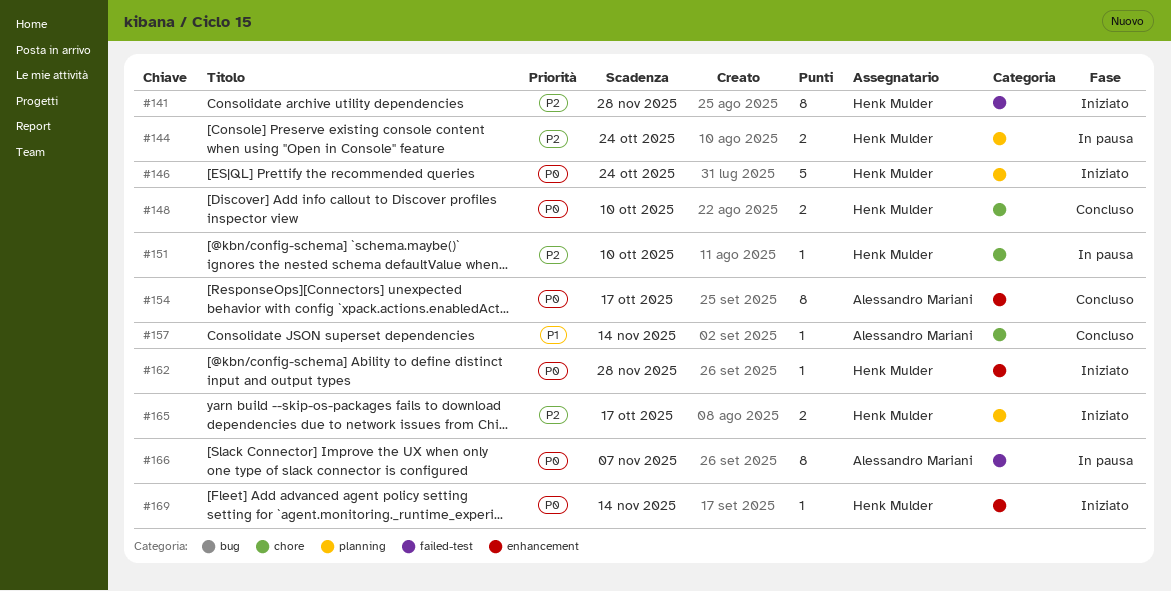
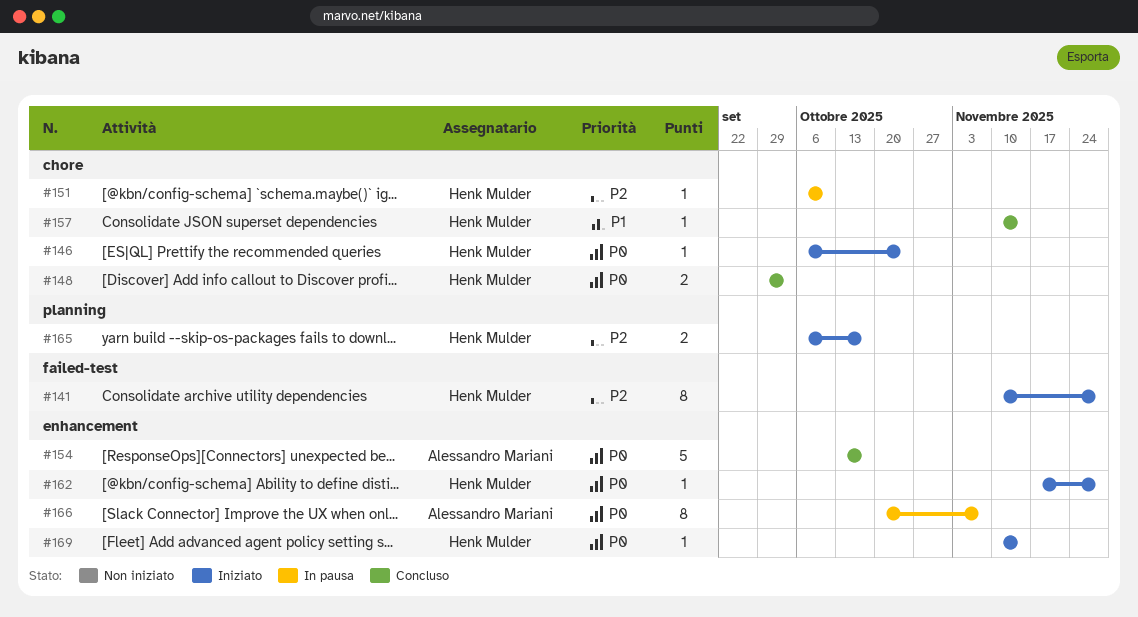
#144: present -> none
#146, label: planning -> chore
#146, estimate: 5 -> 1
#148, due: Oct 10 -> Oct 3
#154, estimate: 8 -> 5
#157, owner: Alessandro Mariani -> Henk Mulder
#166, label: failed-test -> enhancement

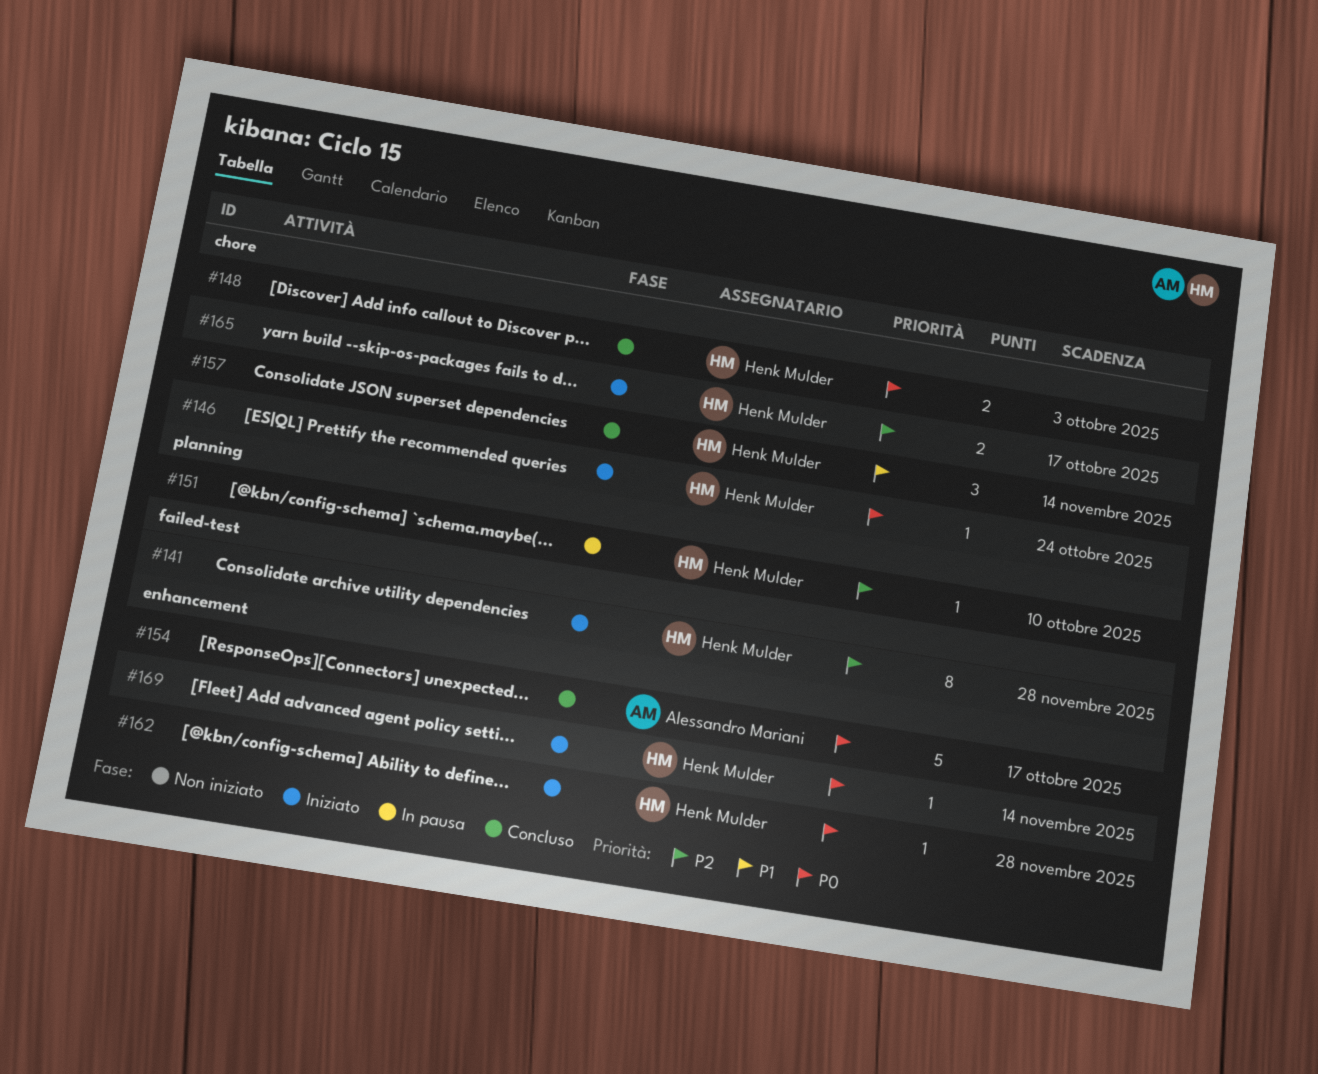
#151, label: chore -> planning
#157, estimate: 1 -> 3
#165, label: planning -> chore
#166: present -> none

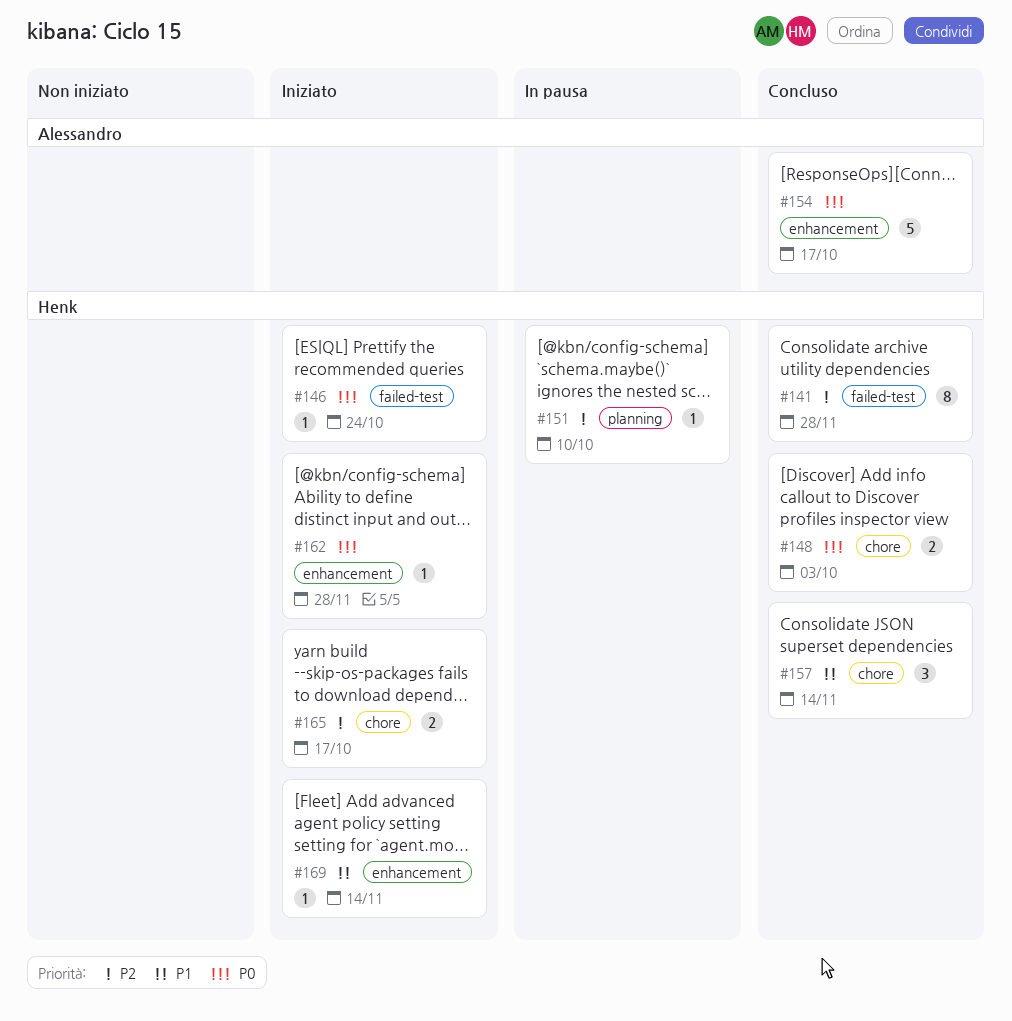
#141, status: Iniziato -> Concluso
#146, label: chore -> failed-test
#169, priority: P0 -> P1

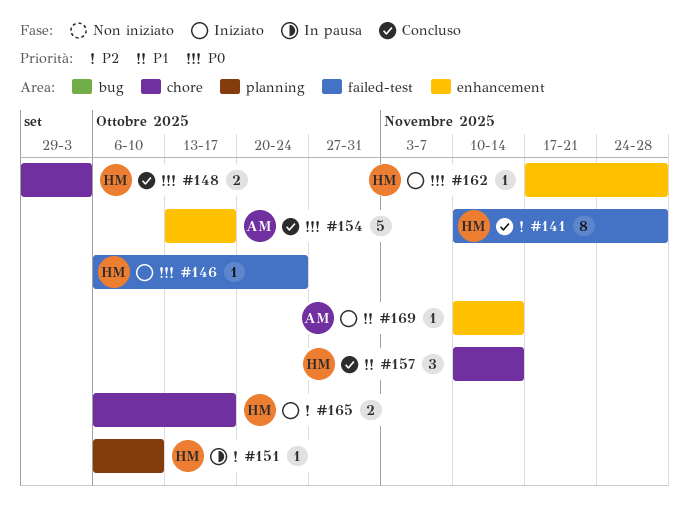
#169, owner: Henk -> Alessandro

